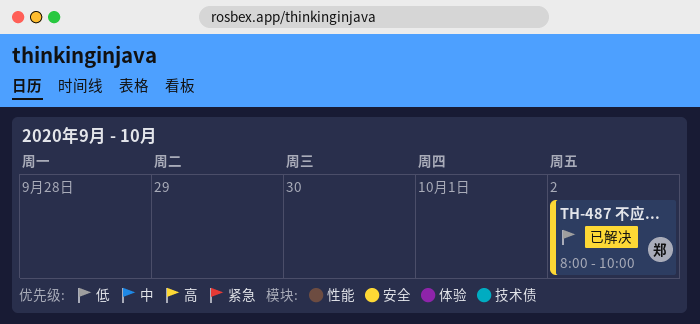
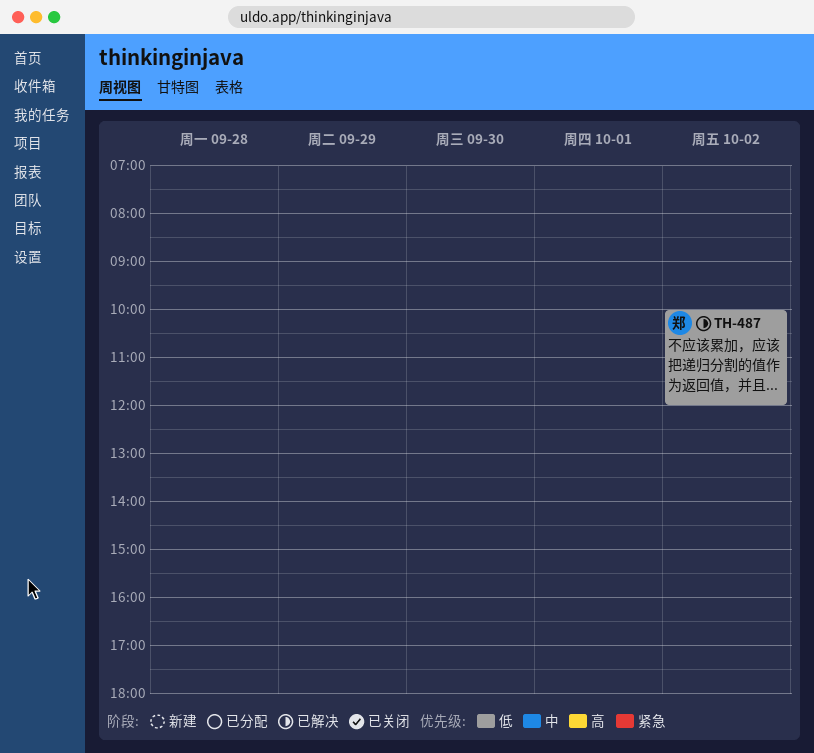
TH-487, begins: 08:00 -> 10:00
TH-487, ends: 10:00 -> 12:00

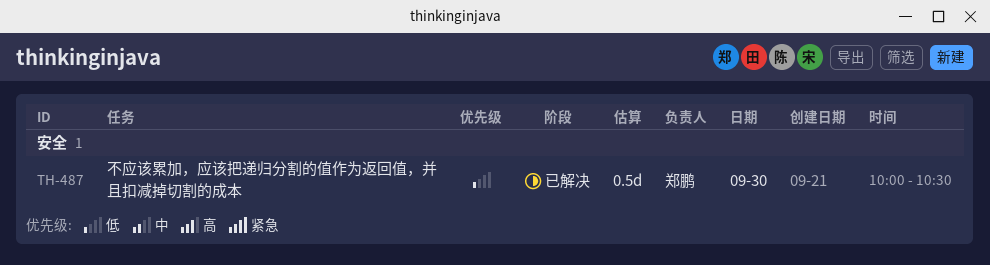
TH-487, day: Oct 2 -> Sep 30
TH-487, ends: 12:00 -> 10:30

